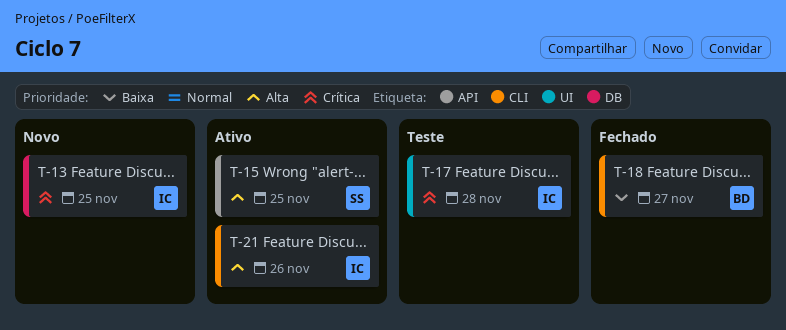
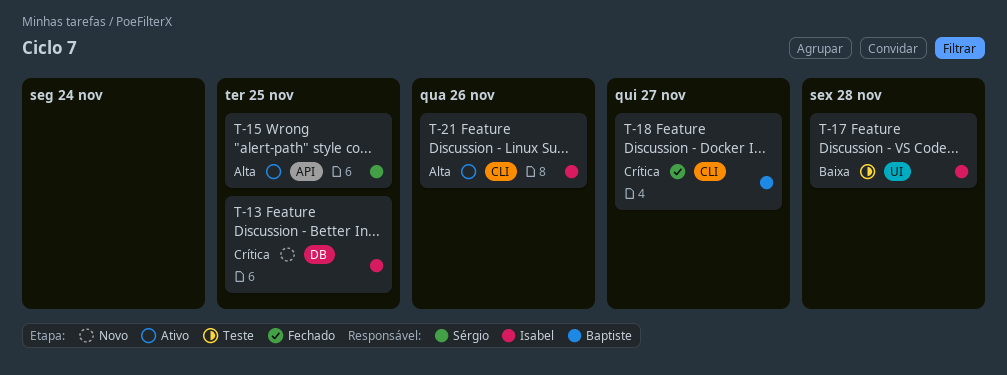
T-17, priority: Crítica -> Baixa
T-18, priority: Baixa -> Crítica

